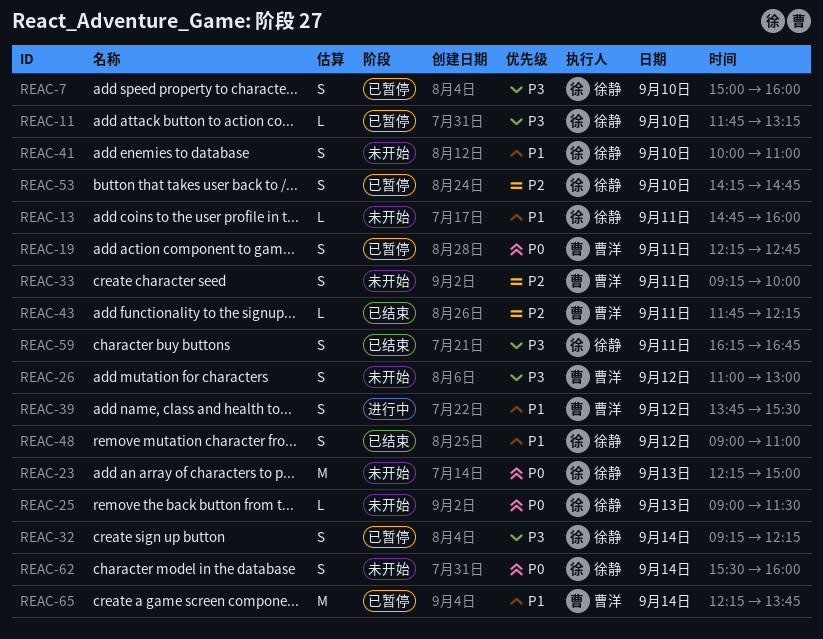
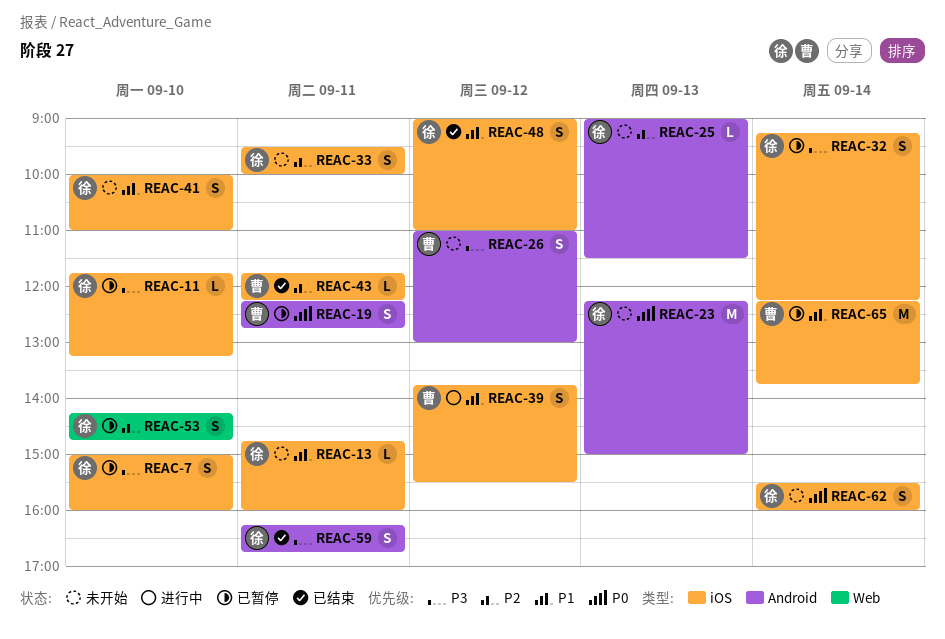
REAC-25, priority: P0 -> P2
REAC-33, owner: 曹洋 -> 徐静
REAC-33, begins: 09:15 -> 09:30

